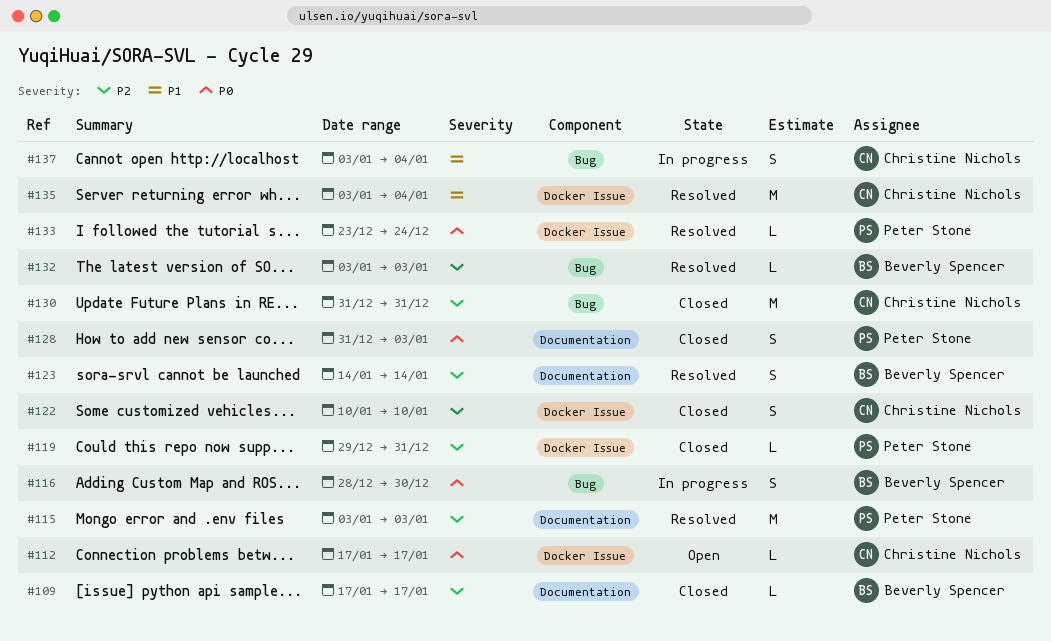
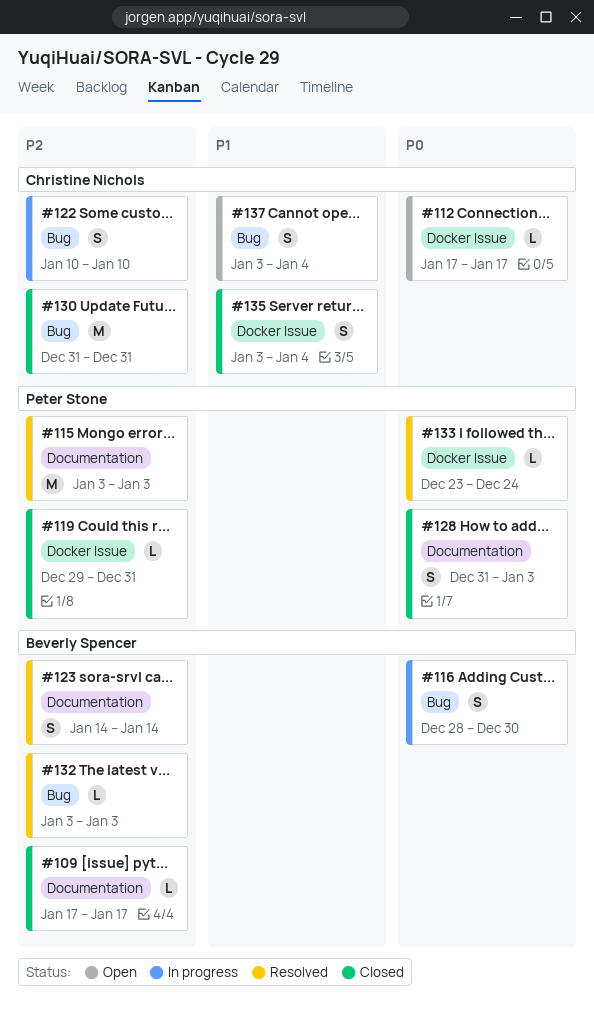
#122, status: Closed -> In progress
#122, label: Docker Issue -> Bug
#135, status: Resolved -> Closed
#135, estimate: M -> S
#137, status: In progress -> Open

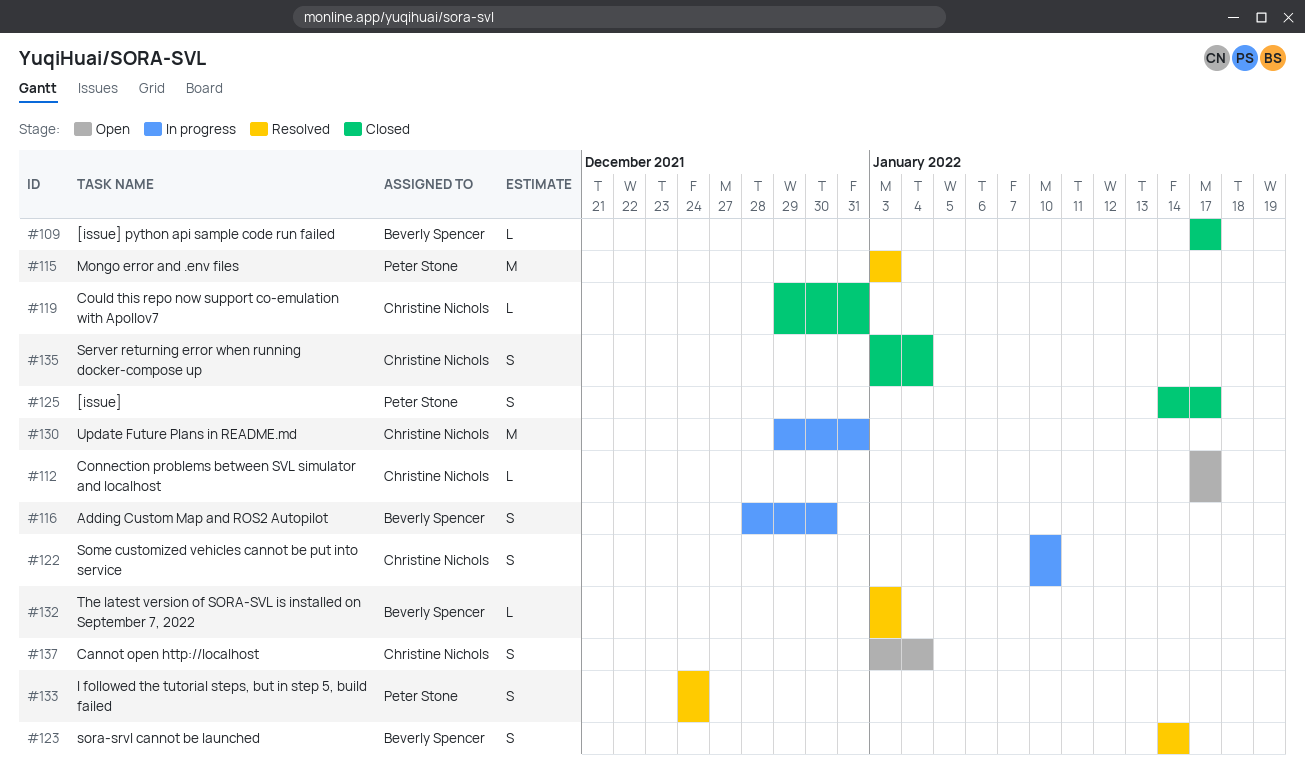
#119, owner: Peter Stone -> Christine Nichols
#125: none -> present
#128: present -> none
#130, status: Closed -> In progress
#130, start: Dec 31 -> Dec 29
#133, estimate: L -> S
#133, start: Dec 23 -> Dec 24

